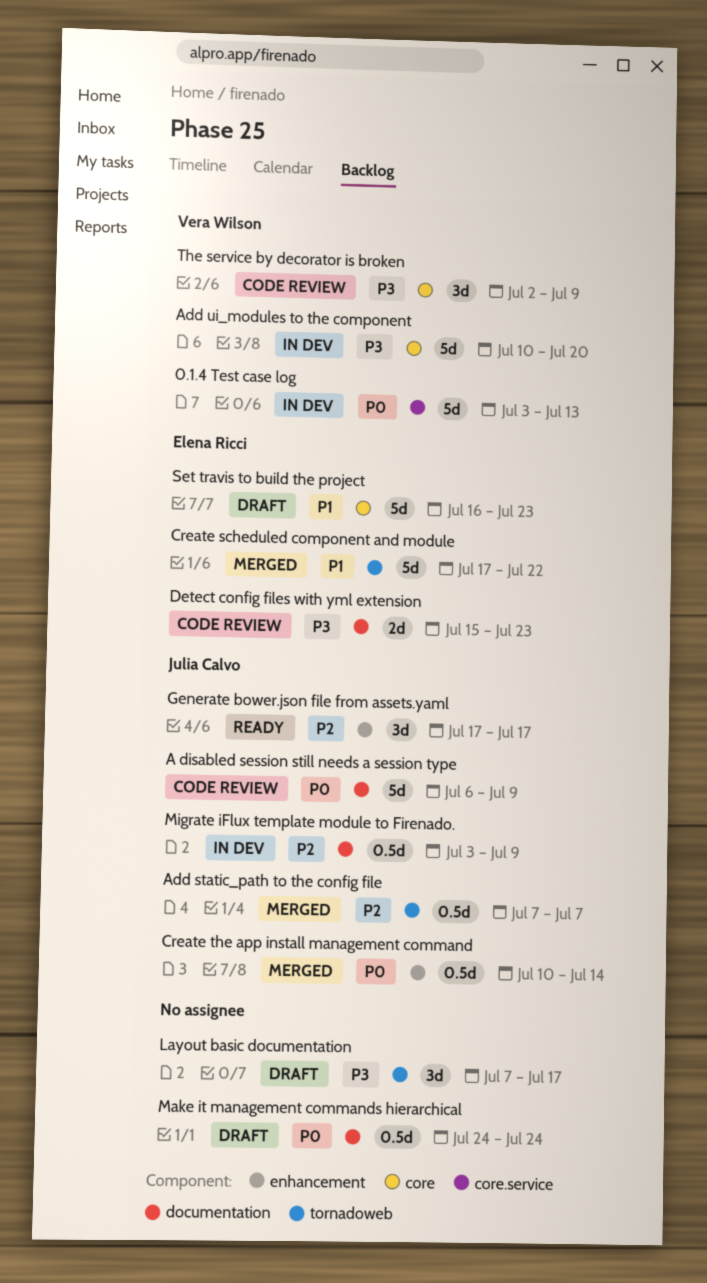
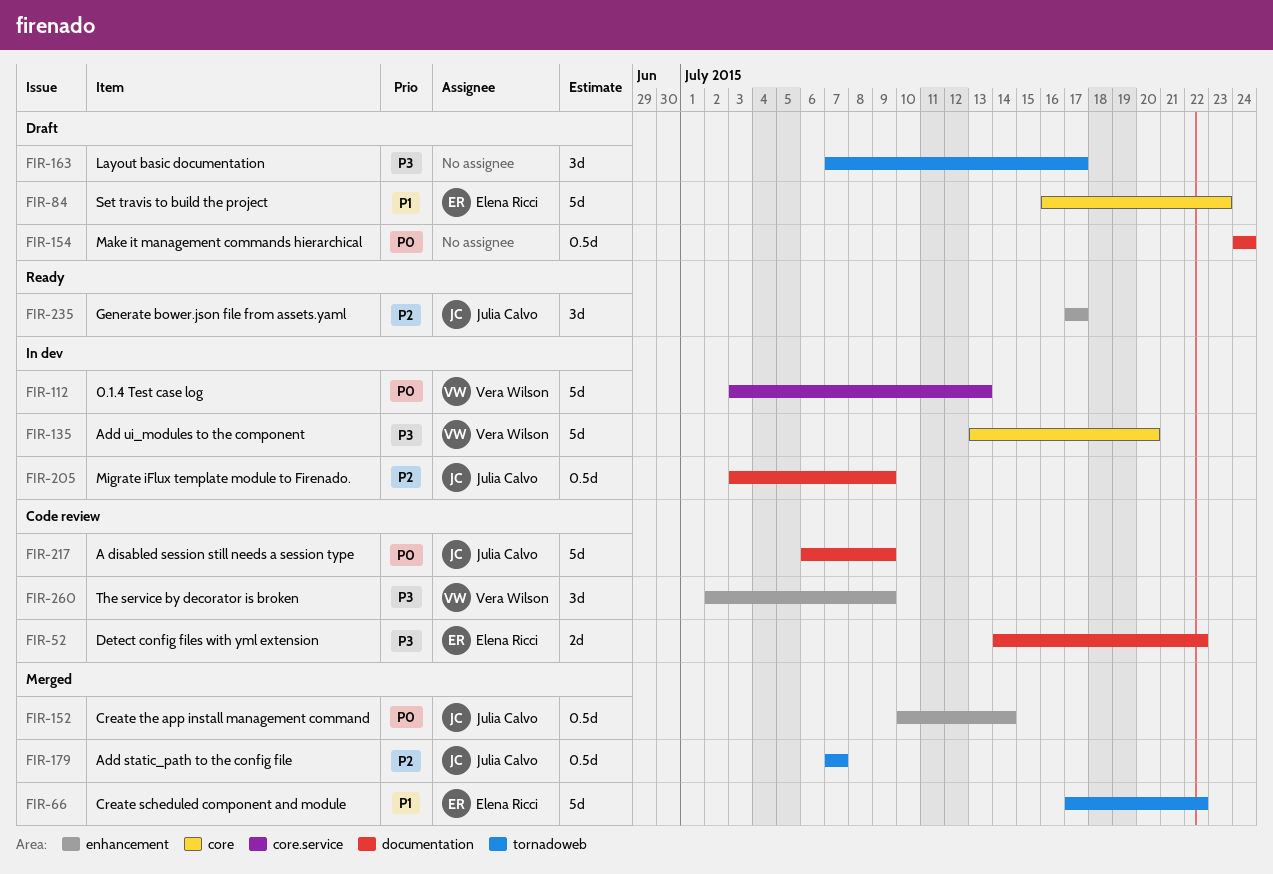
Add ui_modules to the component, start: Jul 10 -> Jul 13
Detect config files with yml extension, start: Jul 15 -> Jul 14
Detect config files with yml extension, due: Jul 23 -> Jul 22
The service by decorator is broken, label: core -> enhancement

